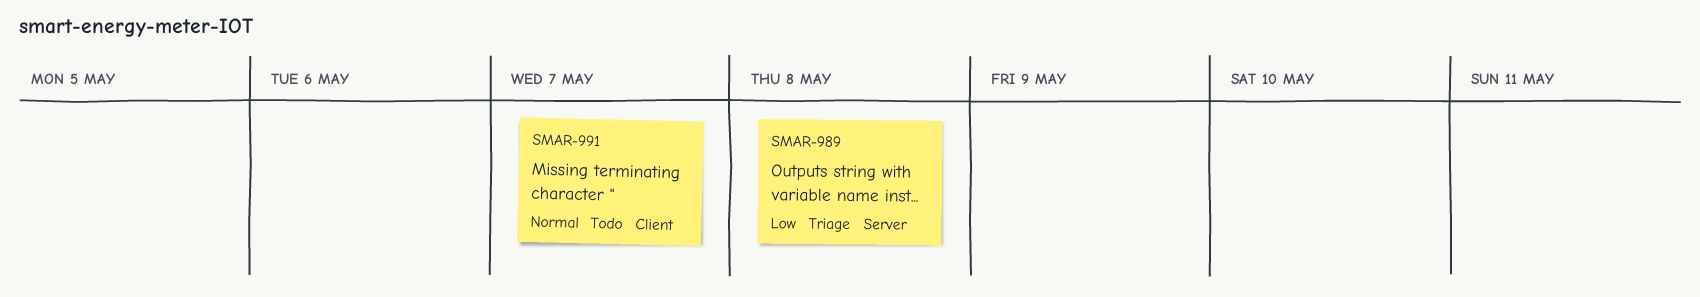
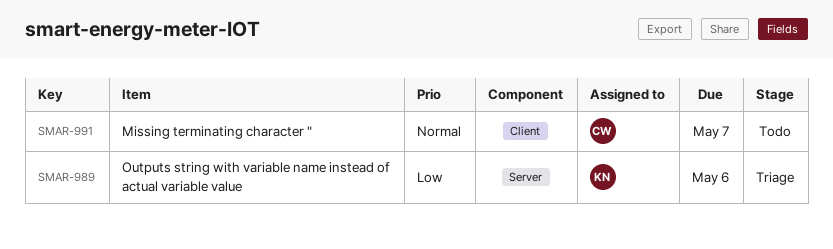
SMAR-989, due: May 8 -> May 6

